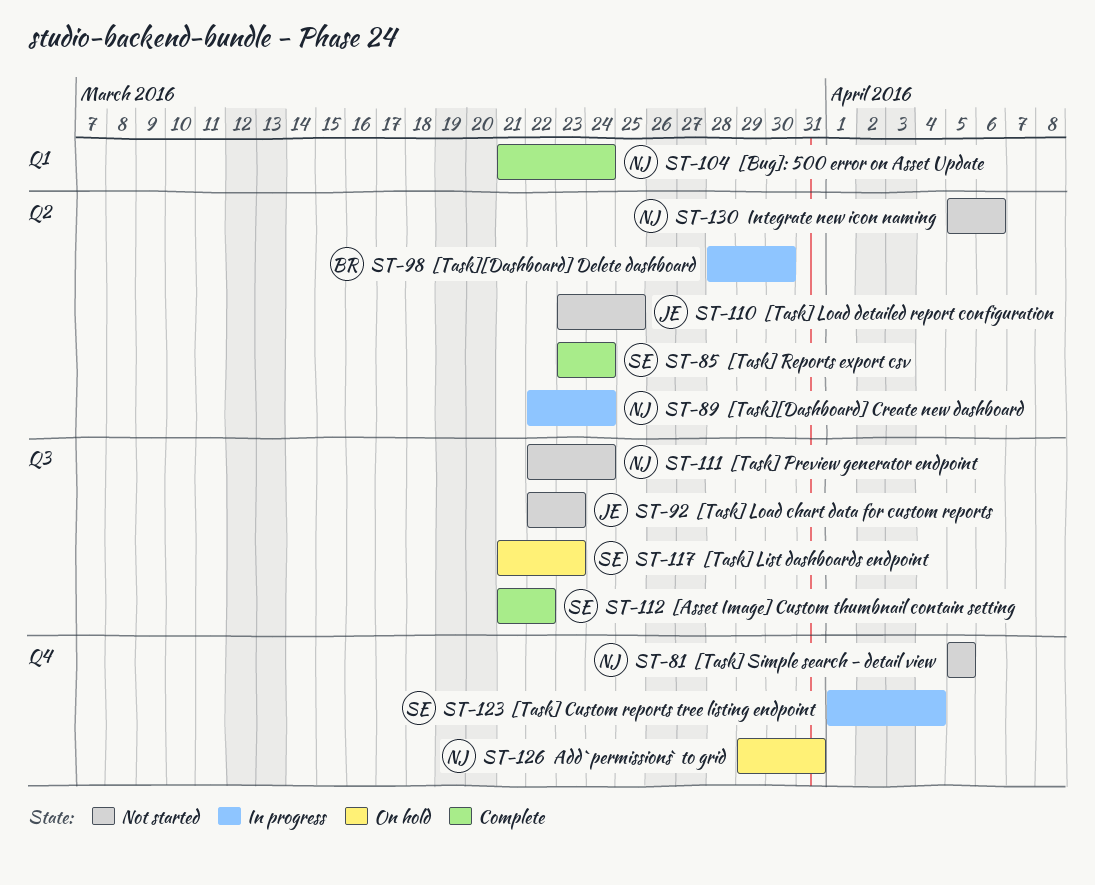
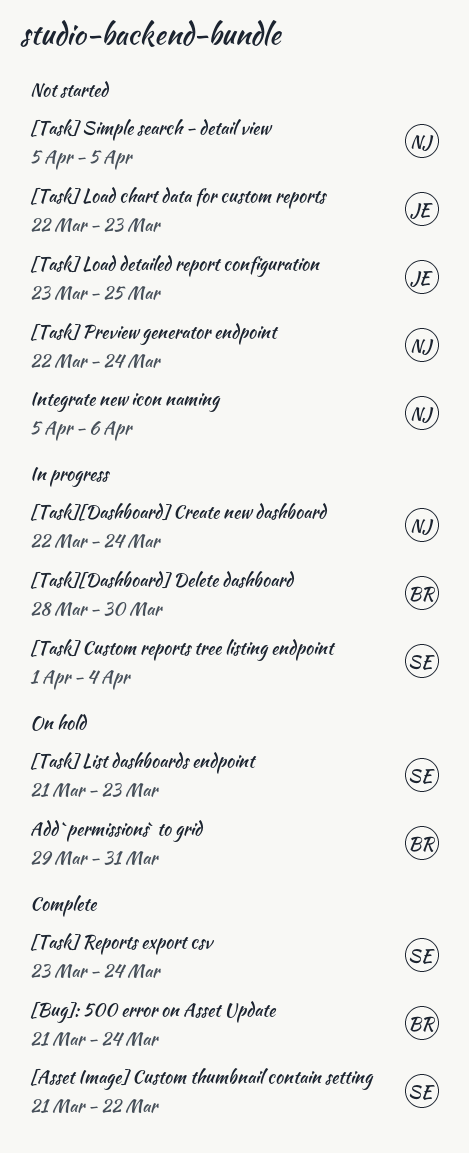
[Bug]: 500 error on Asset Update, owner: NJ -> BR
Add `permissions` to grid, owner: NJ -> BR

